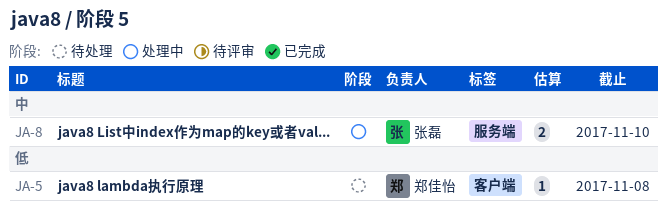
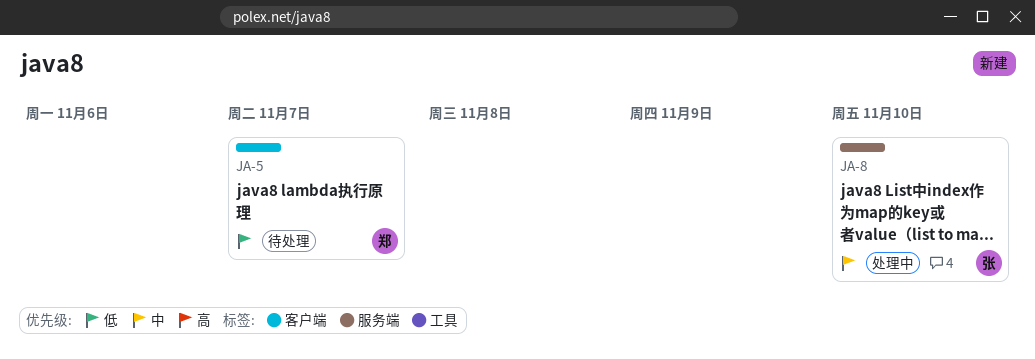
JA-5, due: Nov 8 -> Nov 7

